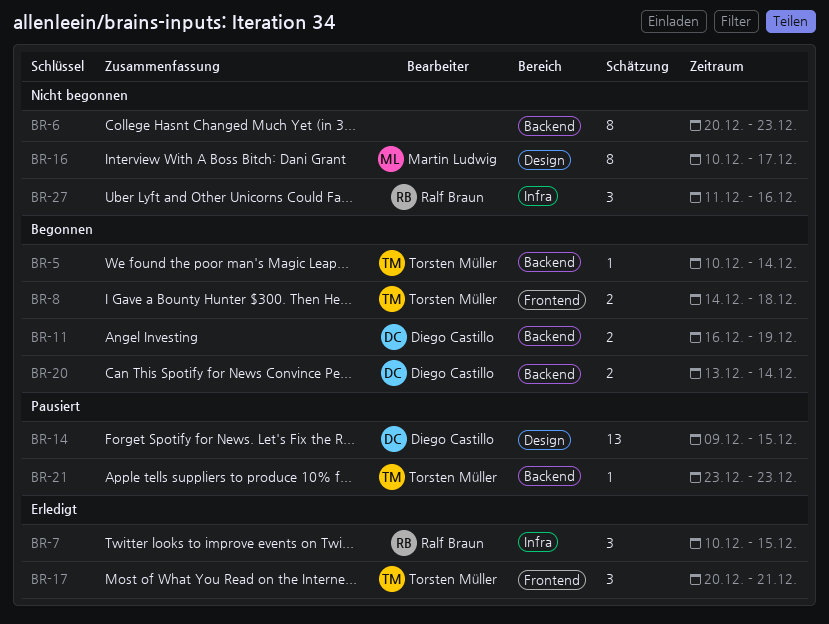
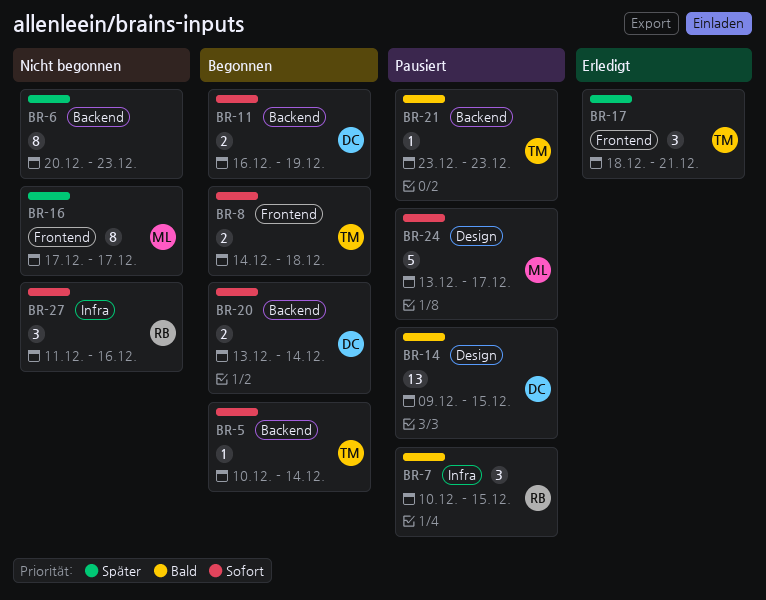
BR-7, status: Erledigt -> Pausiert
BR-16, label: Design -> Frontend
BR-16, start: Dec 10 -> Dec 17
BR-17, start: Dec 20 -> Dec 18
BR-24: none -> present

